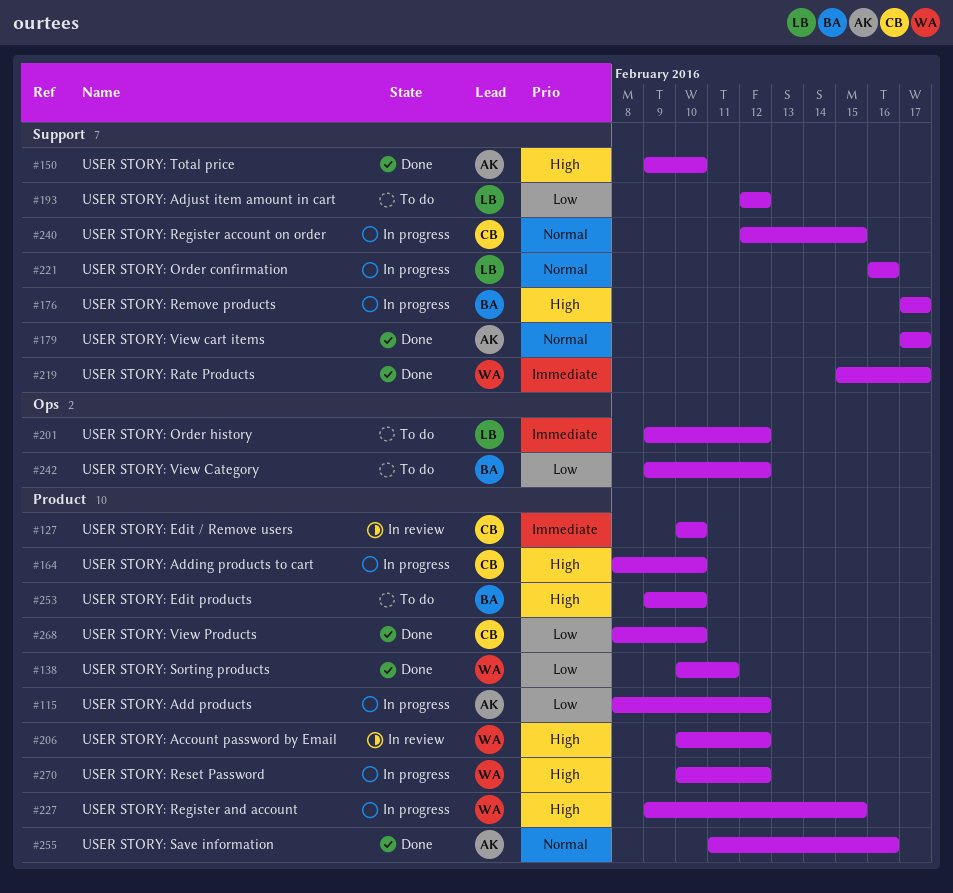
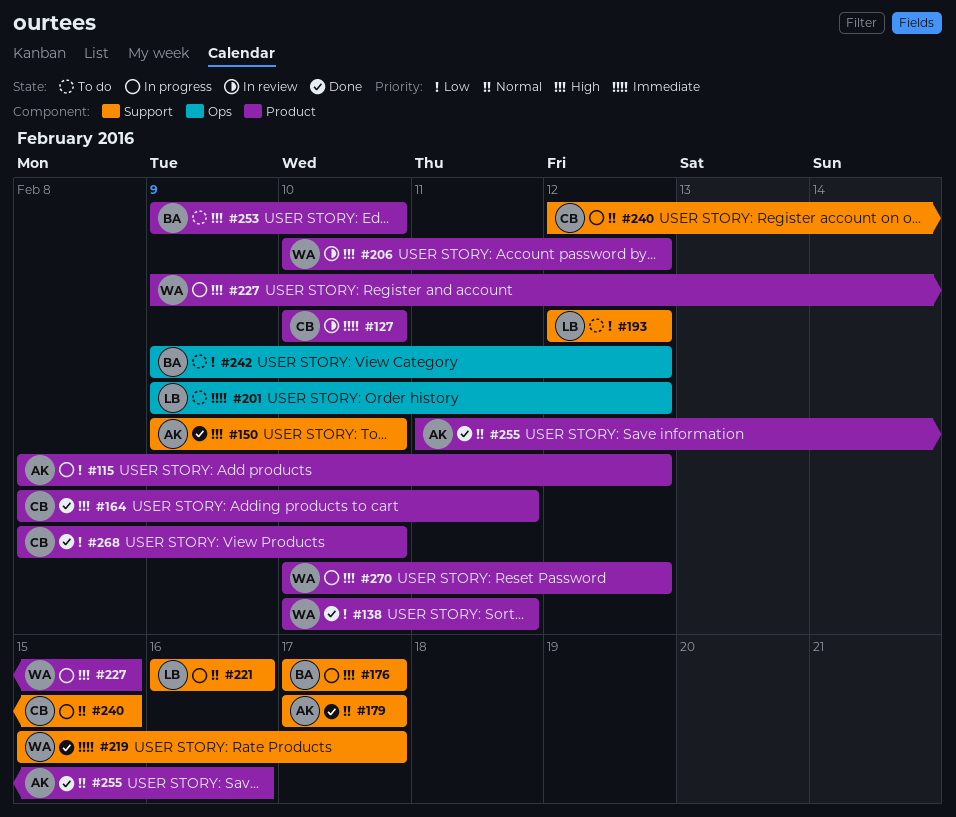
#164, status: In progress -> Done
#164, due: Feb 10 -> Feb 11

